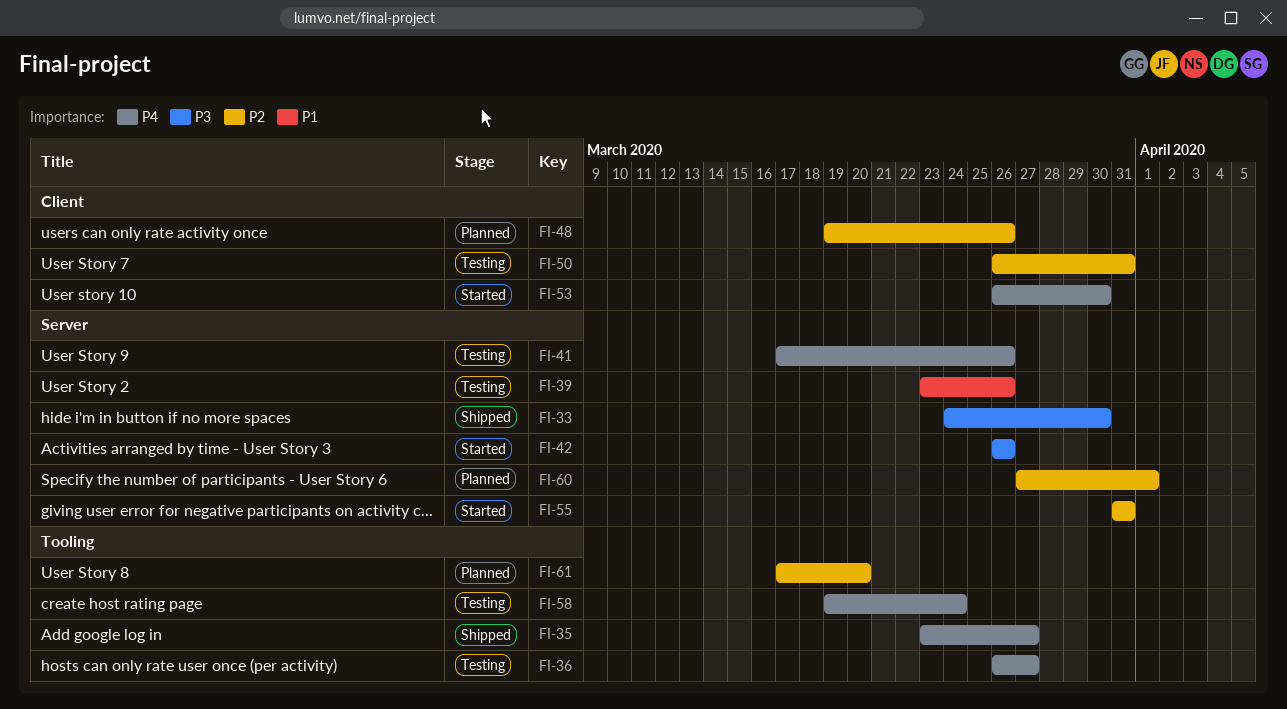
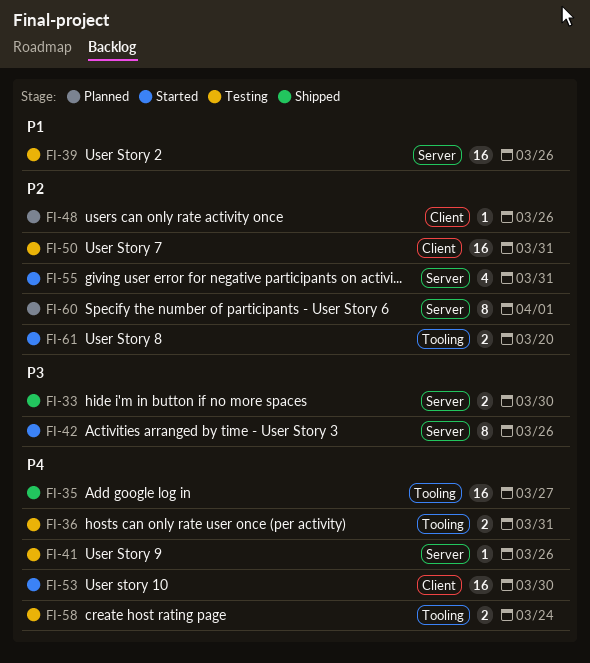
FI-36, due: Mar 27 -> Mar 31
FI-61, status: Planned -> Started

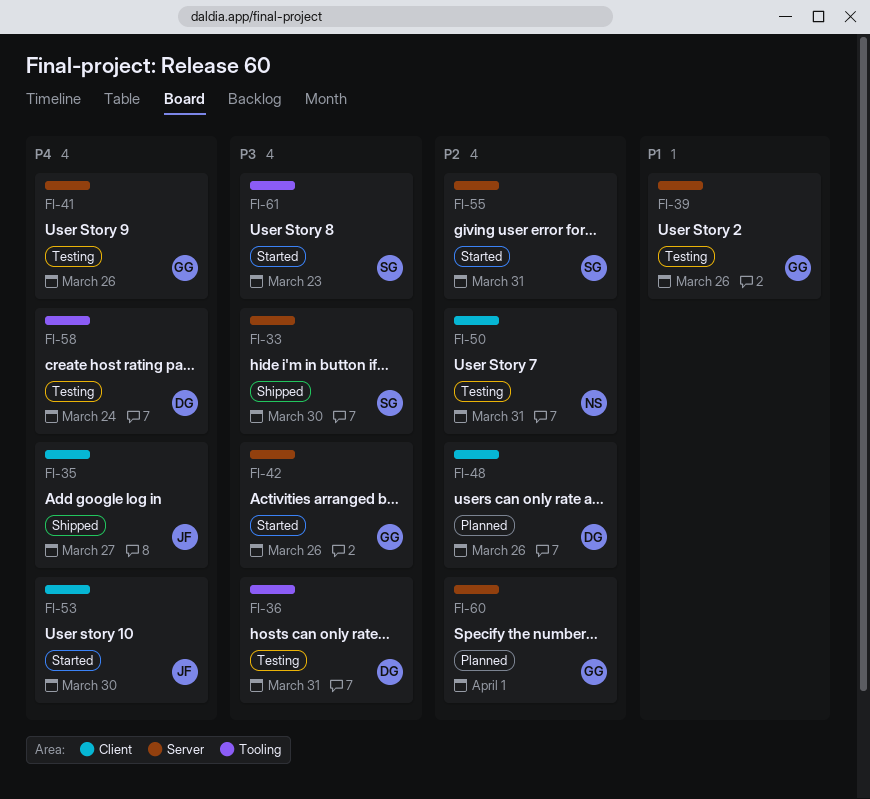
FI-35, label: Tooling -> Client
FI-36, priority: P4 -> P3
FI-61, priority: P2 -> P3
FI-61, due: Mar 20 -> Mar 23

